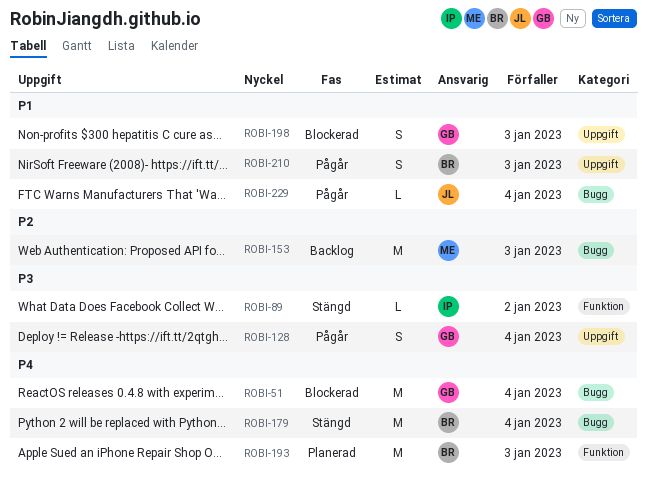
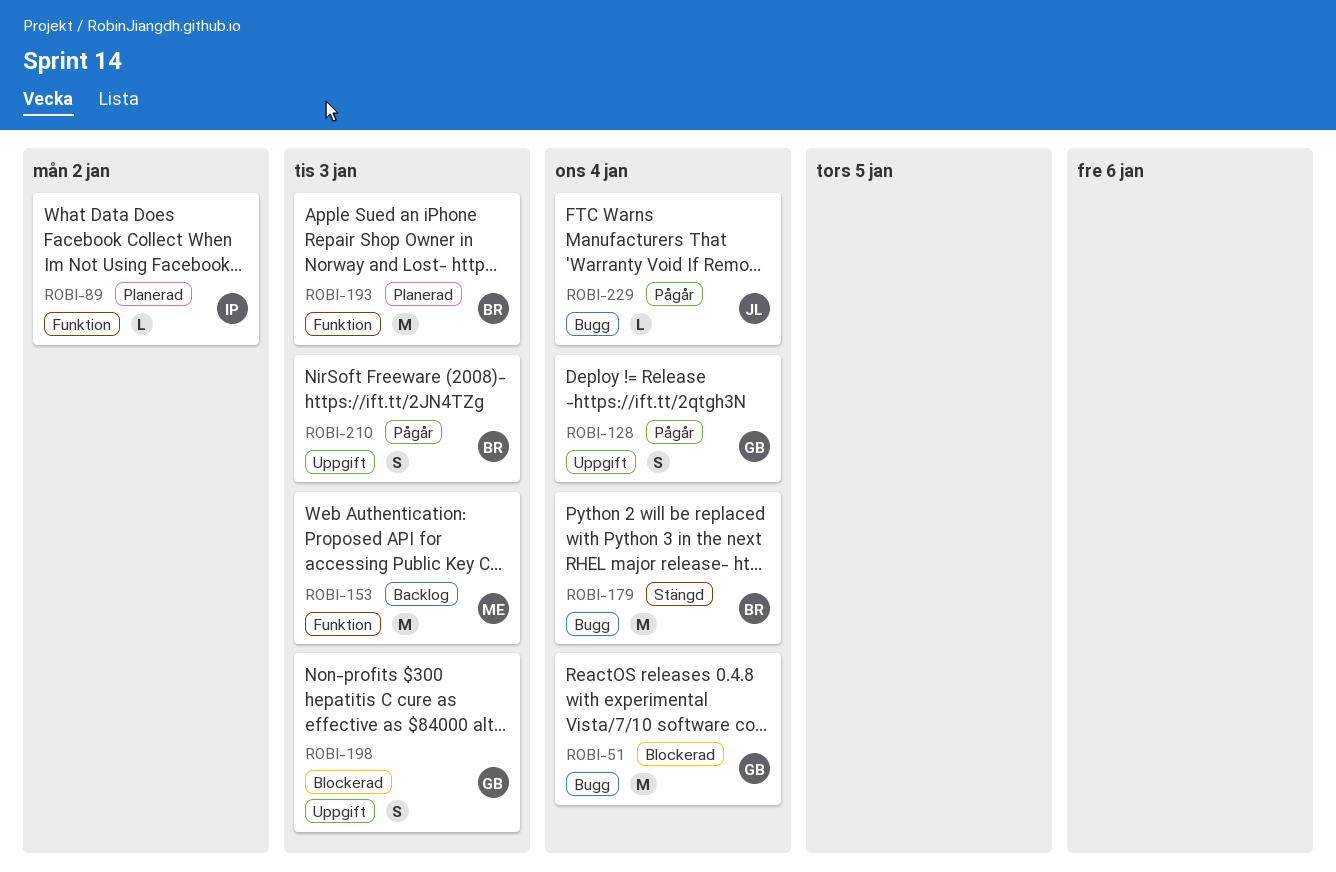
ROBI-89, status: Stängd -> Planerad
ROBI-153, label: Bugg -> Funktion

